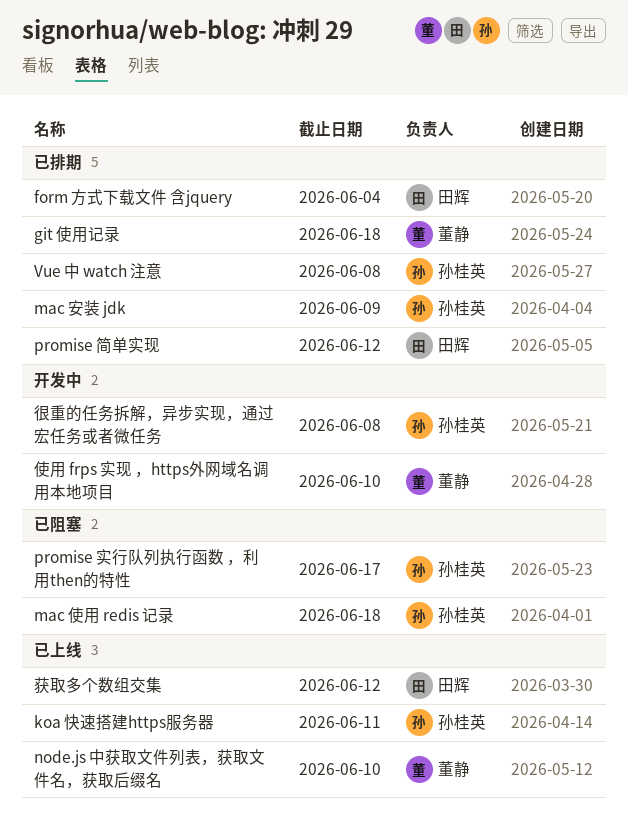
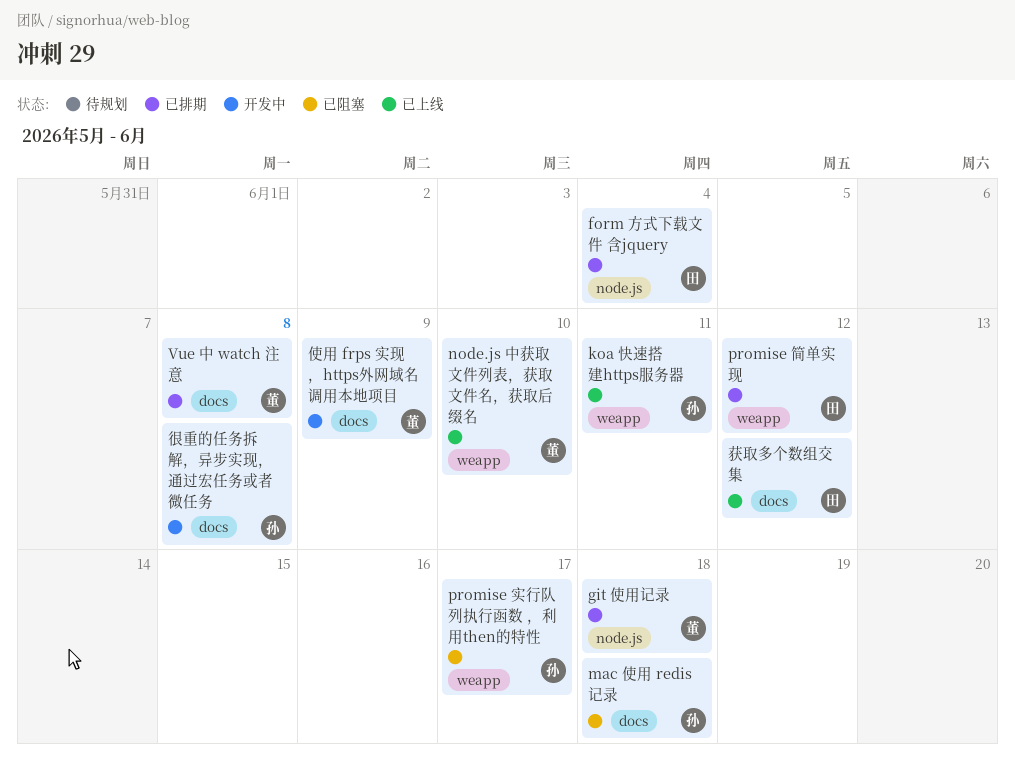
mac 安装 jdk: present -> none
Vue 中 watch 注意, owner: 孙桂英 -> 董静
使用 frps 实现 ，https外网域名调用本地项目, due: Jun 10 -> Jun 9

